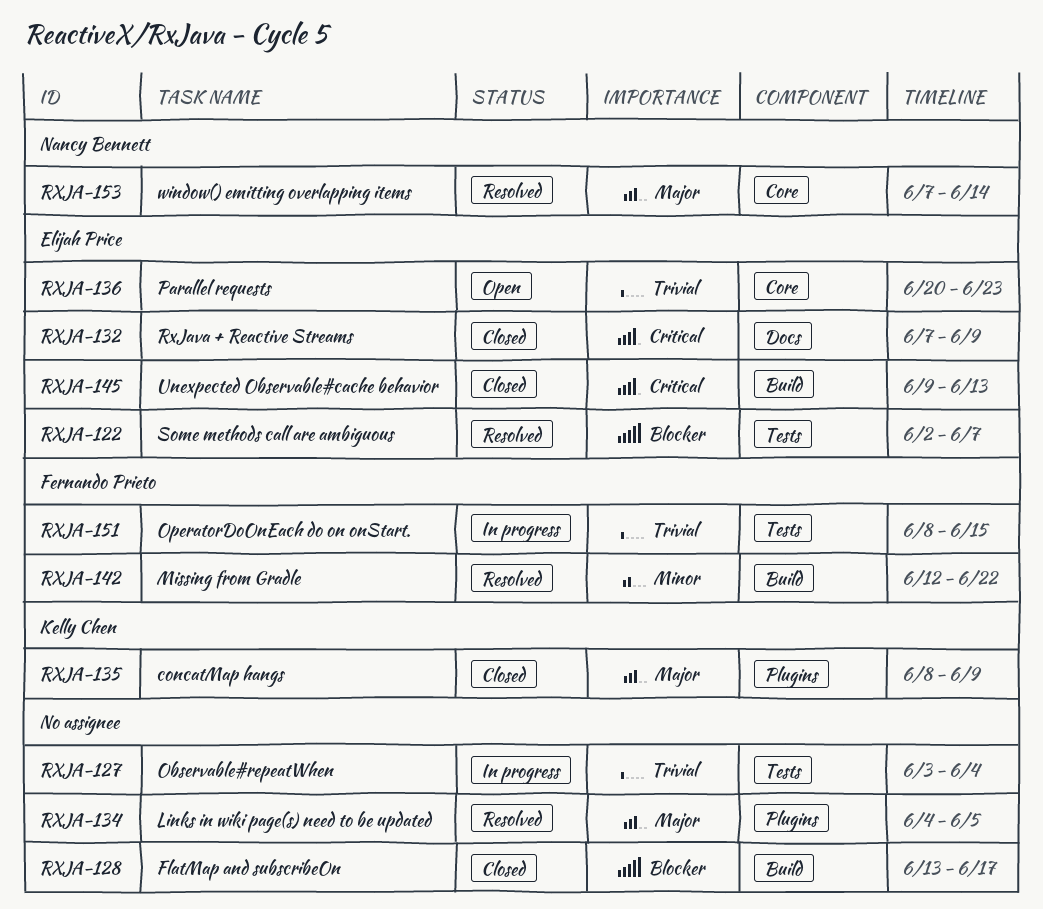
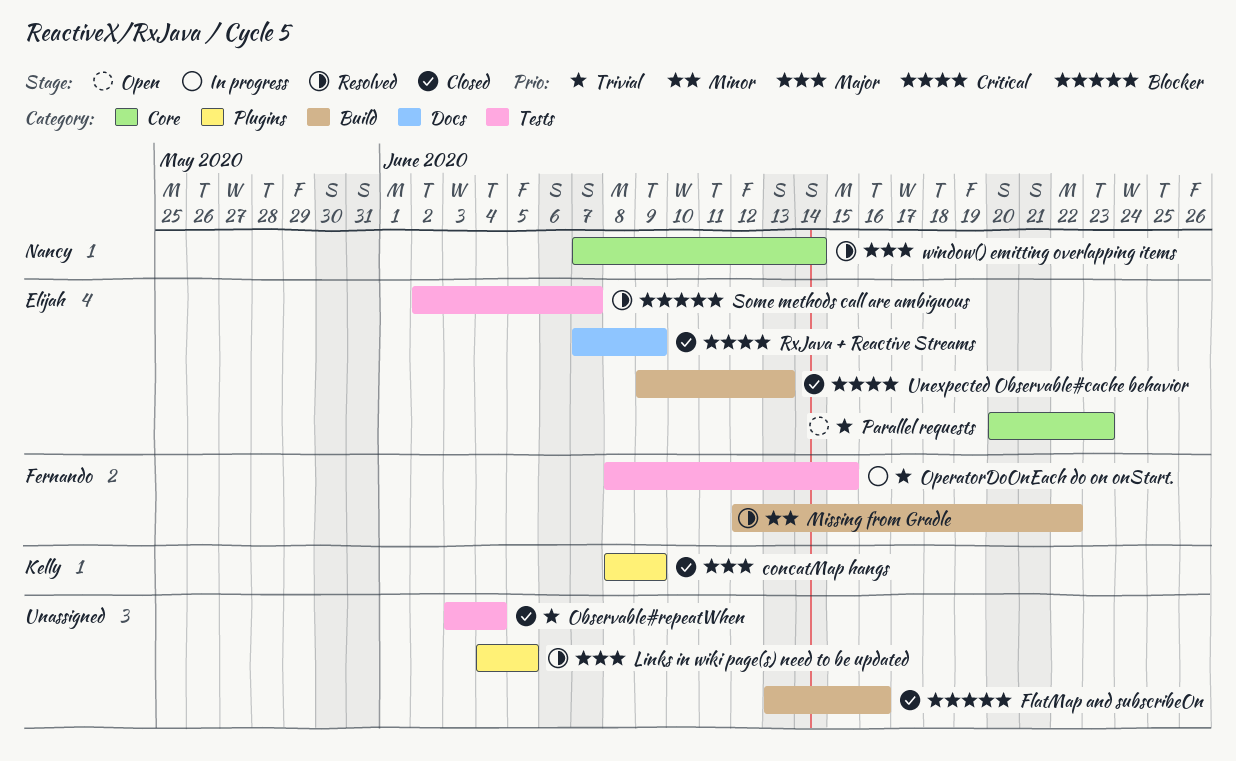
FlatMap and subscribeOn, due: Jun 17 -> Jun 16
Observable#repeatWhen, status: In progress -> Closed

